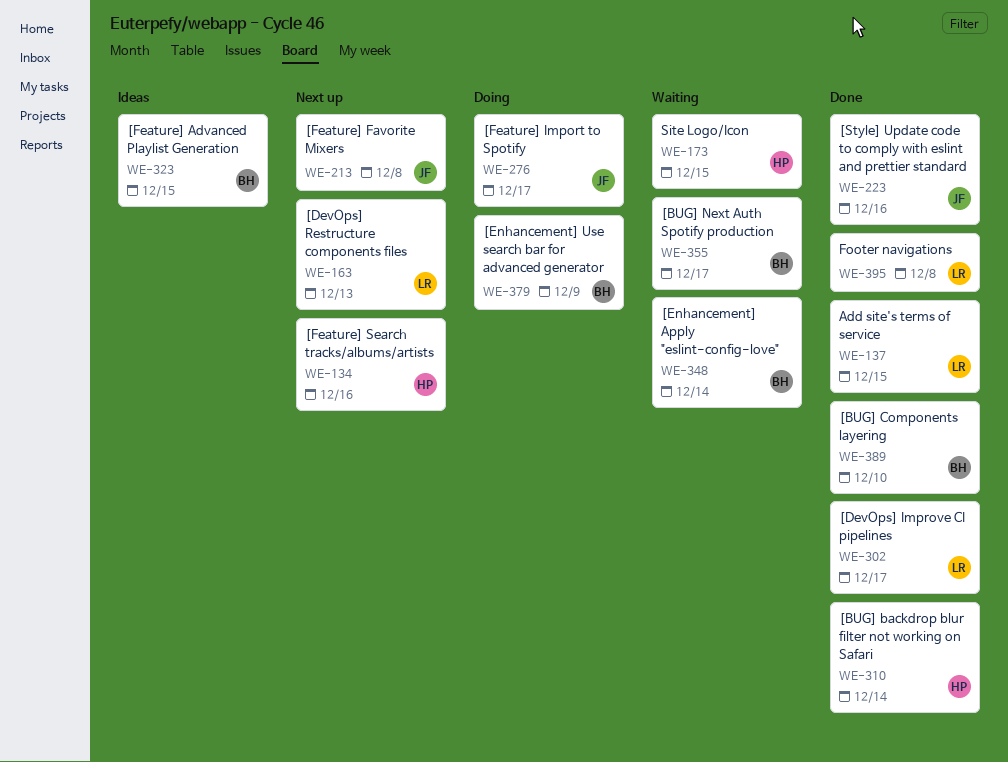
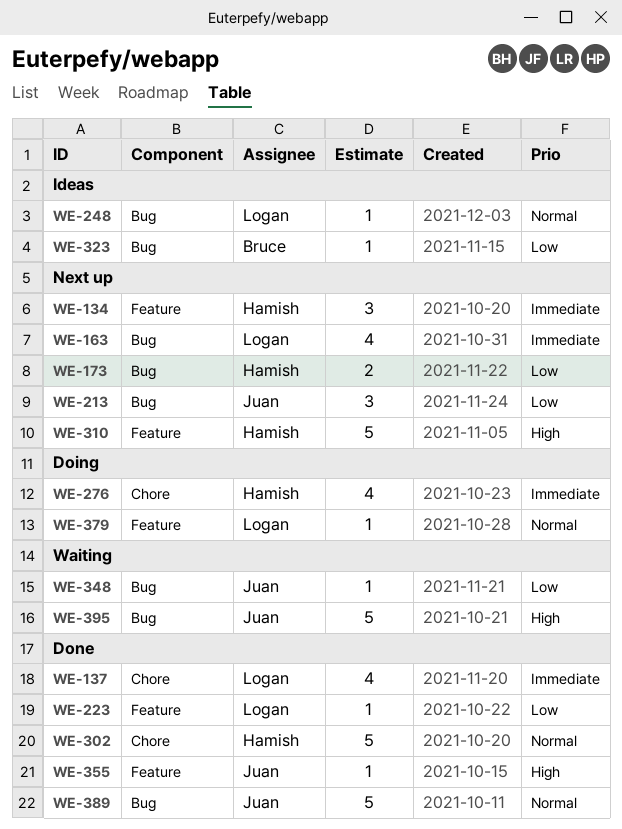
WE-173, status: Waiting -> Next up
WE-223, owner: Juan -> Logan
WE-248: none -> present
WE-276, owner: Juan -> Hamish
WE-302, owner: Logan -> Hamish
WE-310, status: Done -> Next up
WE-348, owner: Bruce -> Juan
WE-355, status: Waiting -> Done
WE-355, owner: Bruce -> Juan
WE-379, owner: Bruce -> Logan
WE-389, owner: Bruce -> Juan
WE-395, status: Done -> Waiting
WE-395, owner: Logan -> Juan

